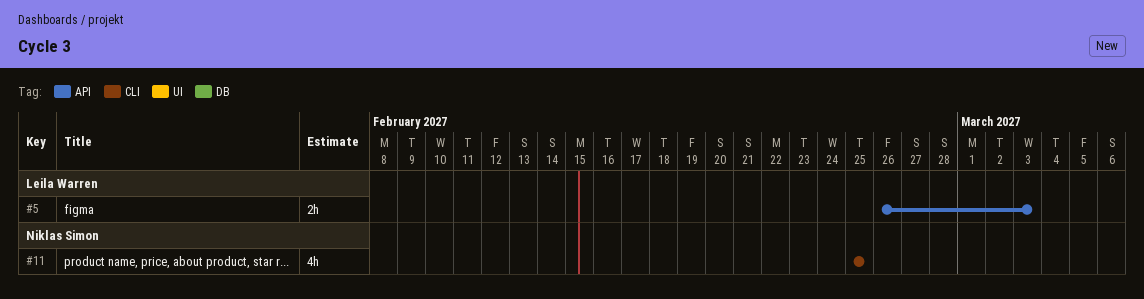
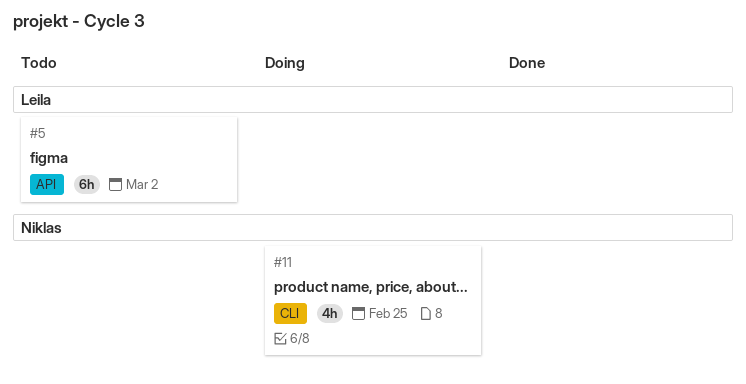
#5, estimate: 2h -> 6h
#5, due: Mar 3 -> Mar 2

